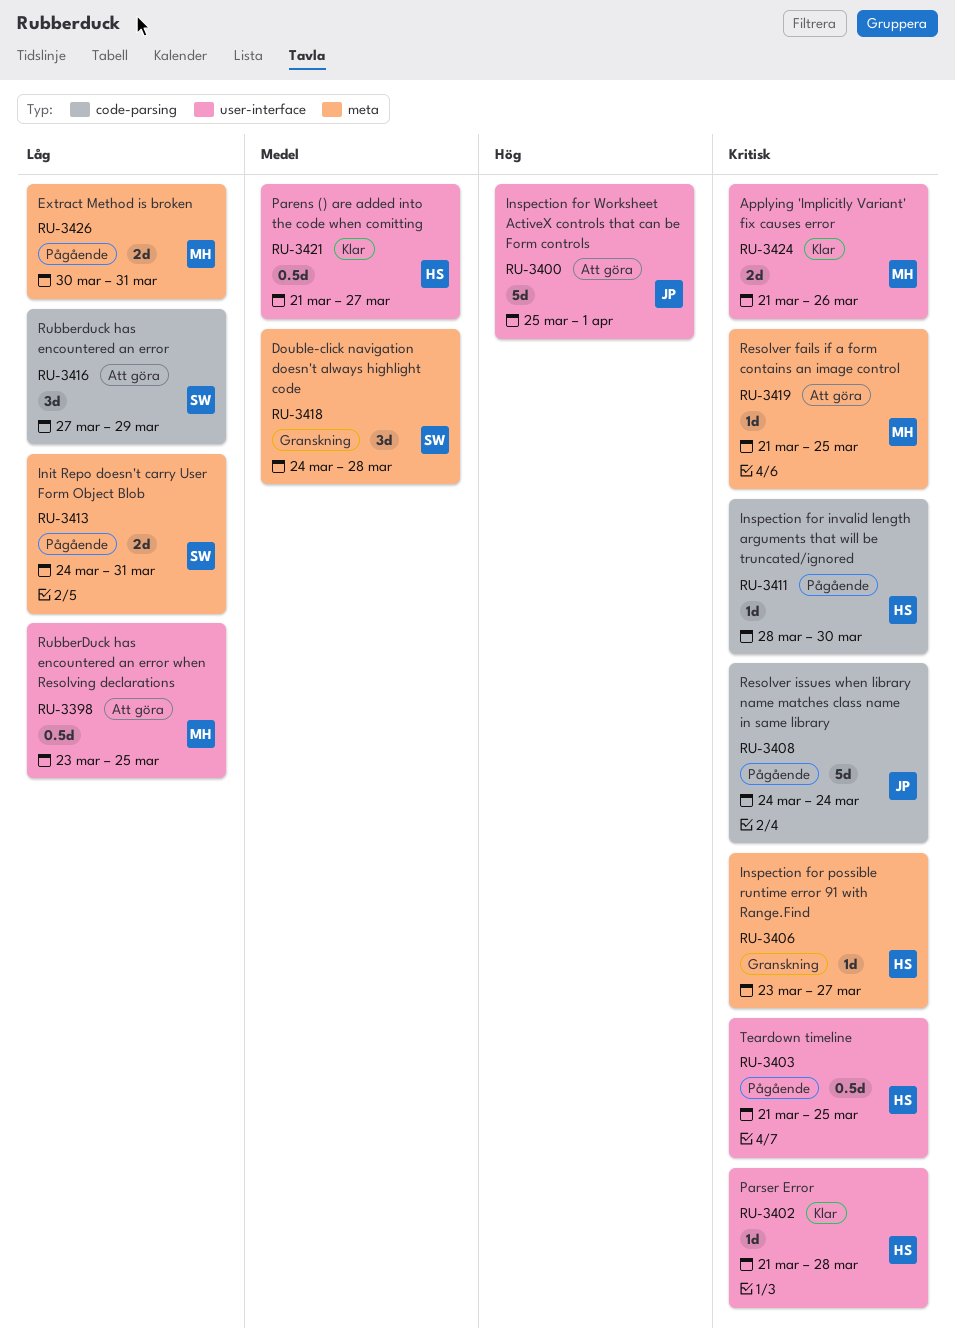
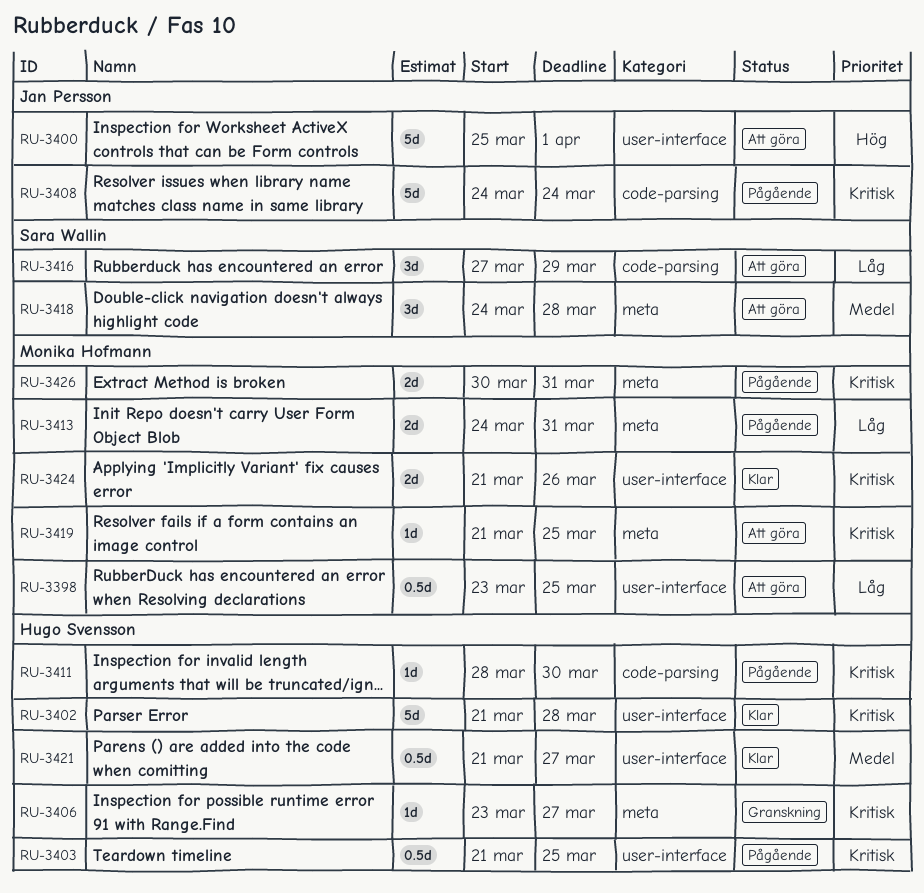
RU-3402, estimate: 1d -> 5d
RU-3413, owner: Sara Wallin -> Monika Hofmann
RU-3418, status: Granskning -> Att göra
RU-3426, priority: Låg -> Kritisk

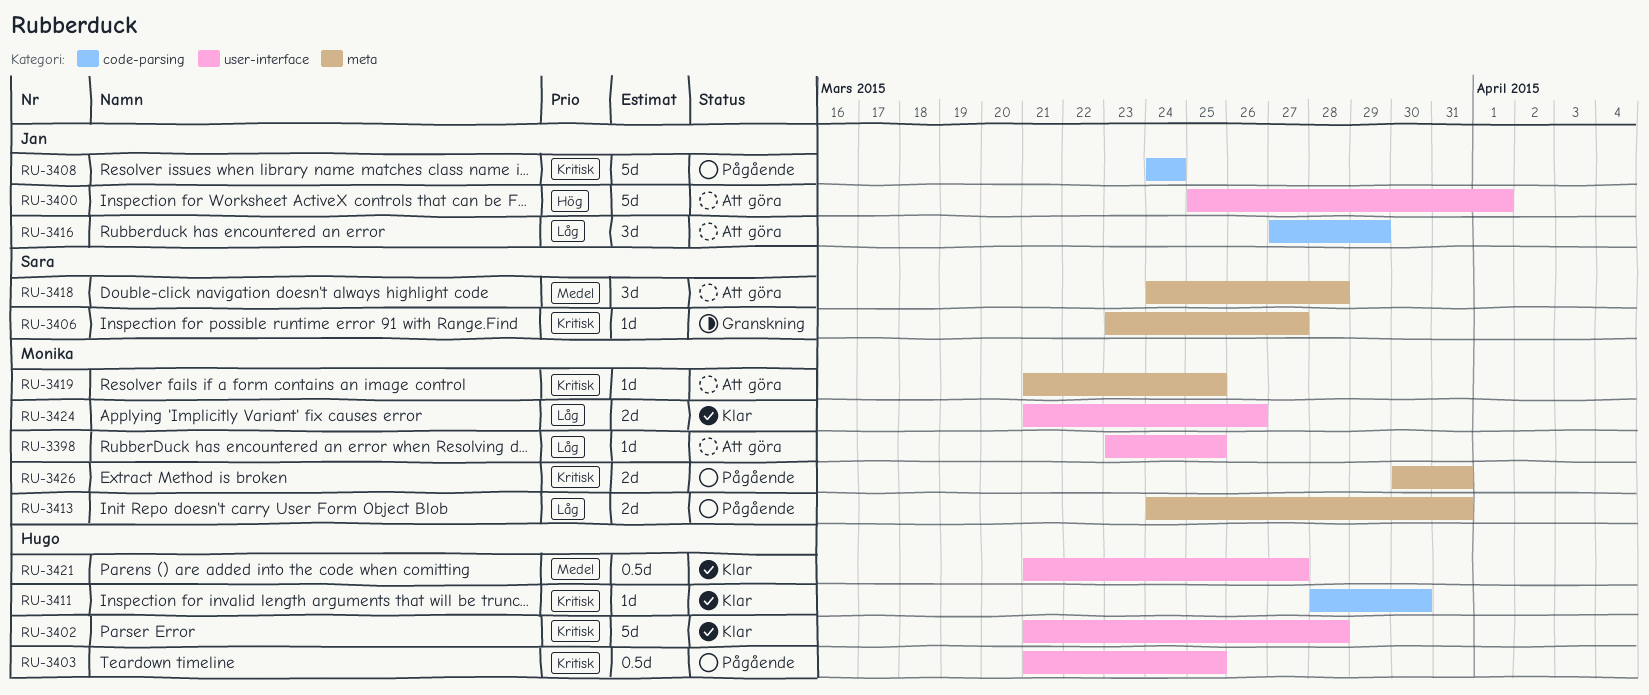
RU-3398, estimate: 0.5d -> 1d
RU-3406, owner: Hugo Svensson -> Sara Wallin
RU-3411, status: Pågående -> Klar
RU-3416, owner: Sara Wallin -> Jan Persson
RU-3424, priority: Kritisk -> Låg

